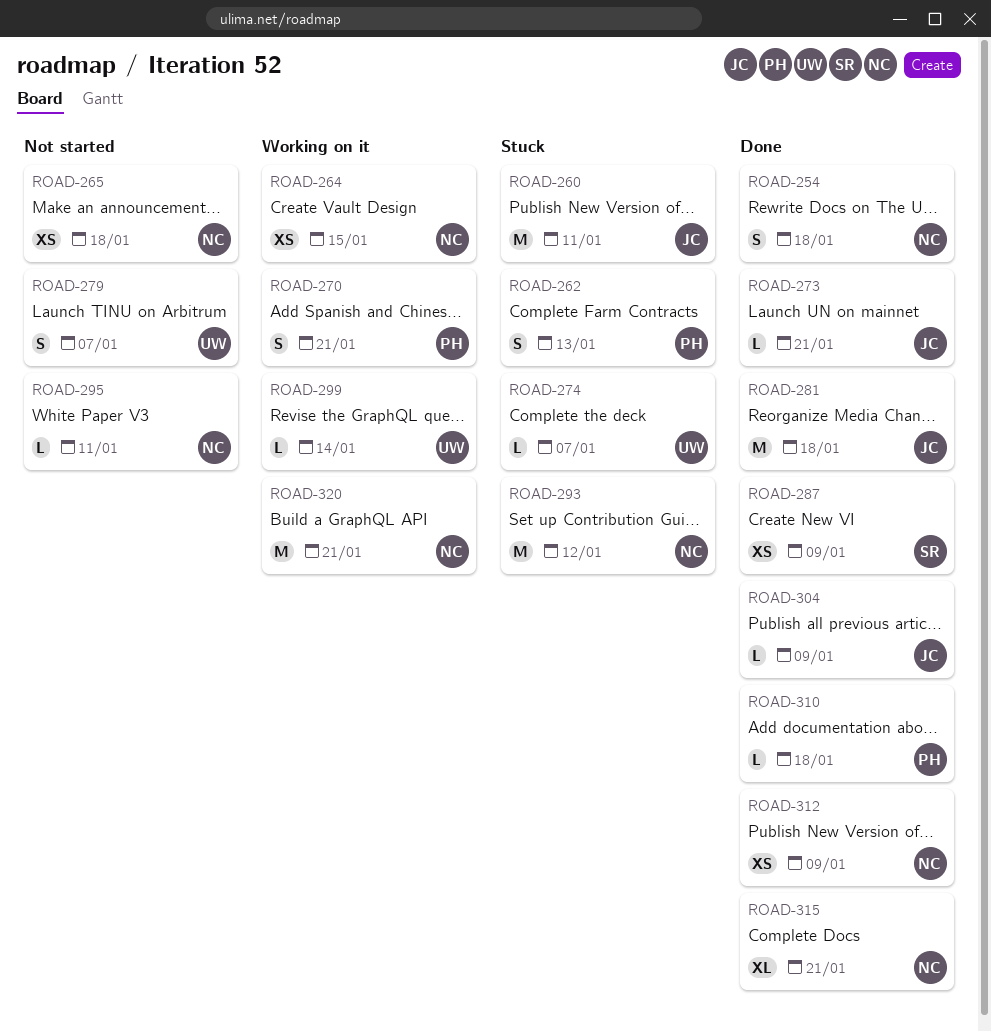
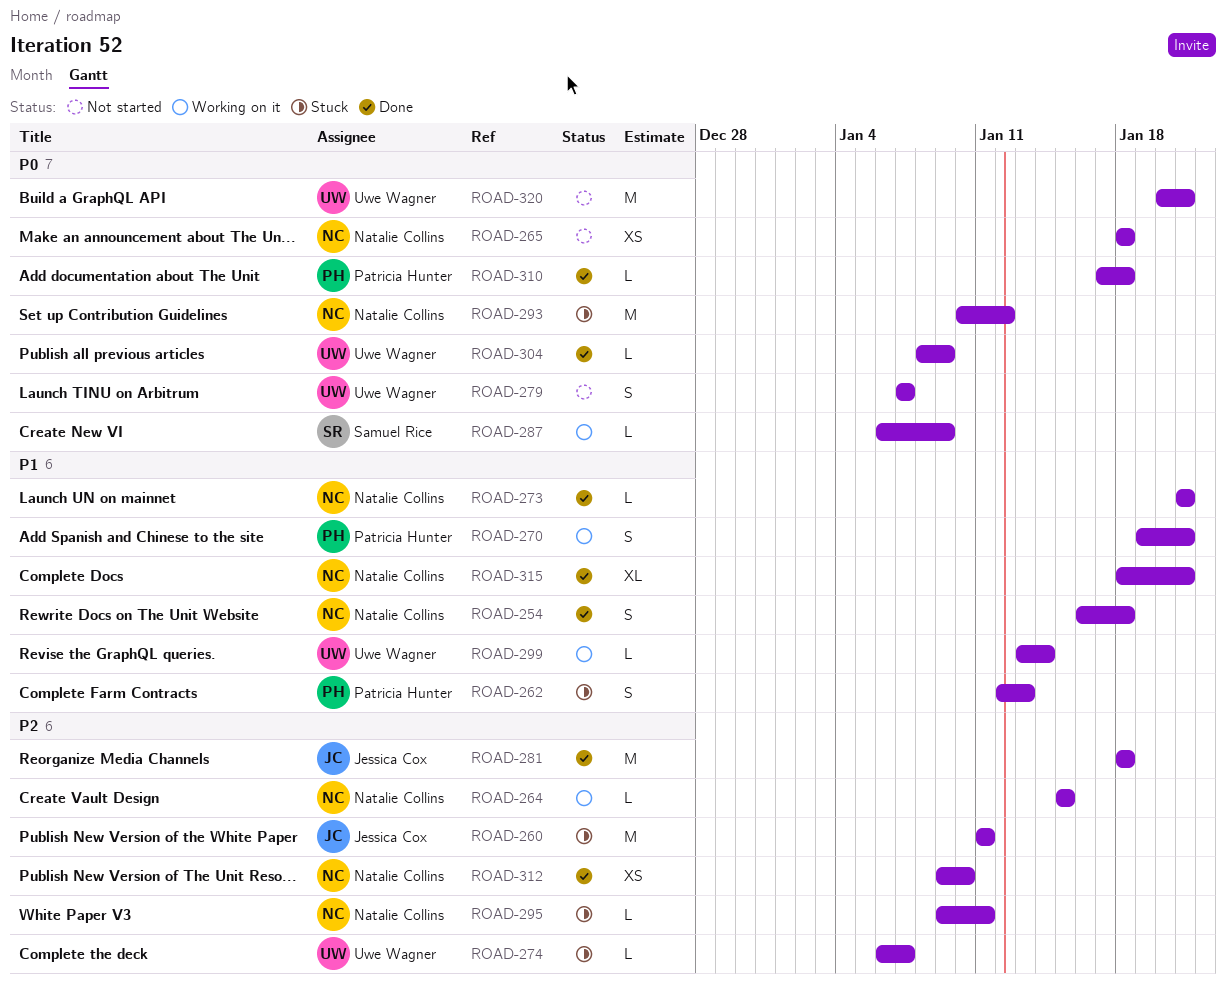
ROAD-264, estimate: XS -> L
ROAD-273, owner: Jessica Cox -> Natalie Collins
ROAD-287, status: Done -> Working on it
ROAD-287, estimate: XS -> L
ROAD-295, status: Not started -> Stuck
ROAD-304, owner: Jessica Cox -> Uwe Wagner
ROAD-312, due: Jan 9 -> Jan 10
ROAD-320, status: Working on it -> Not started
ROAD-320, owner: Natalie Collins -> Uwe Wagner

